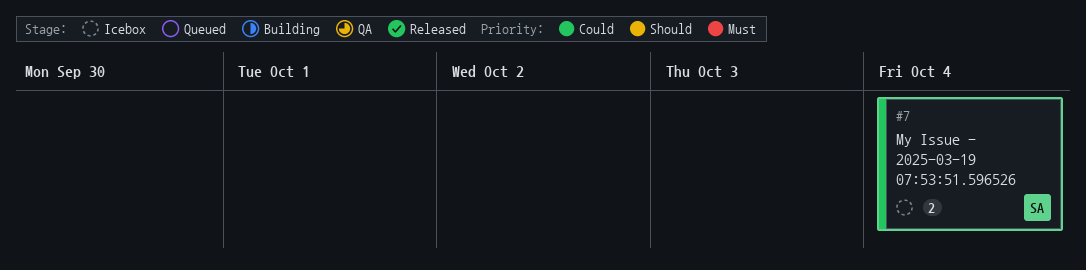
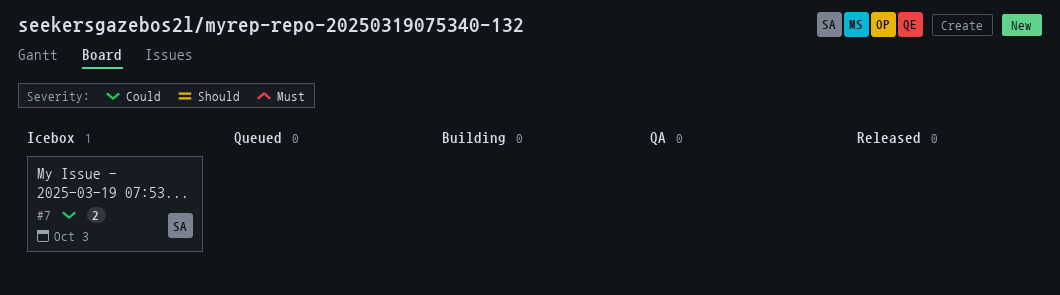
#7, due: Oct 4 -> Oct 3

